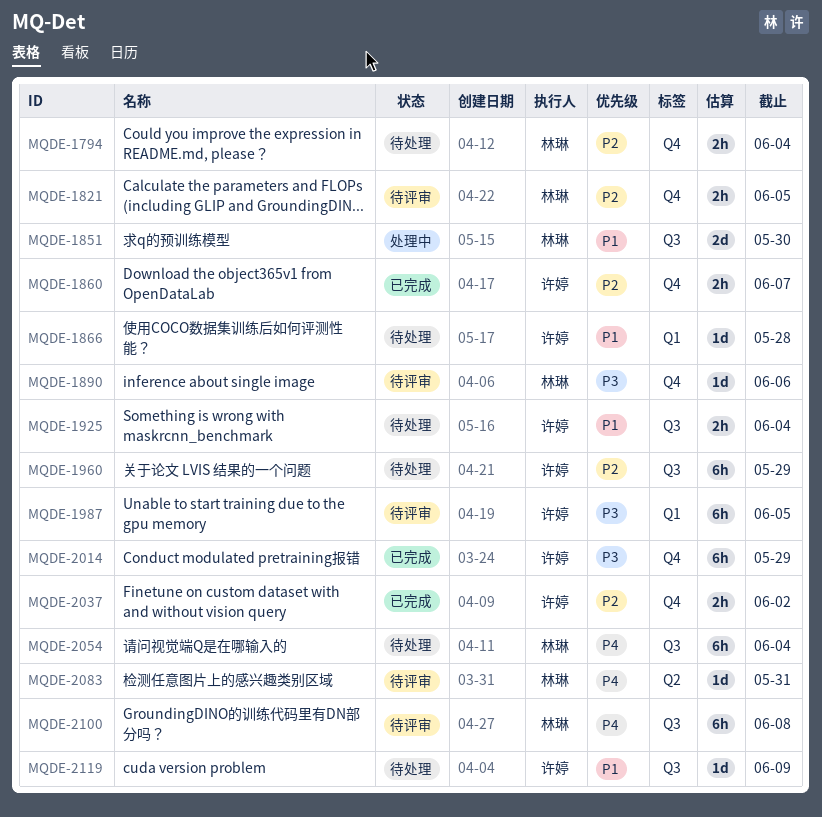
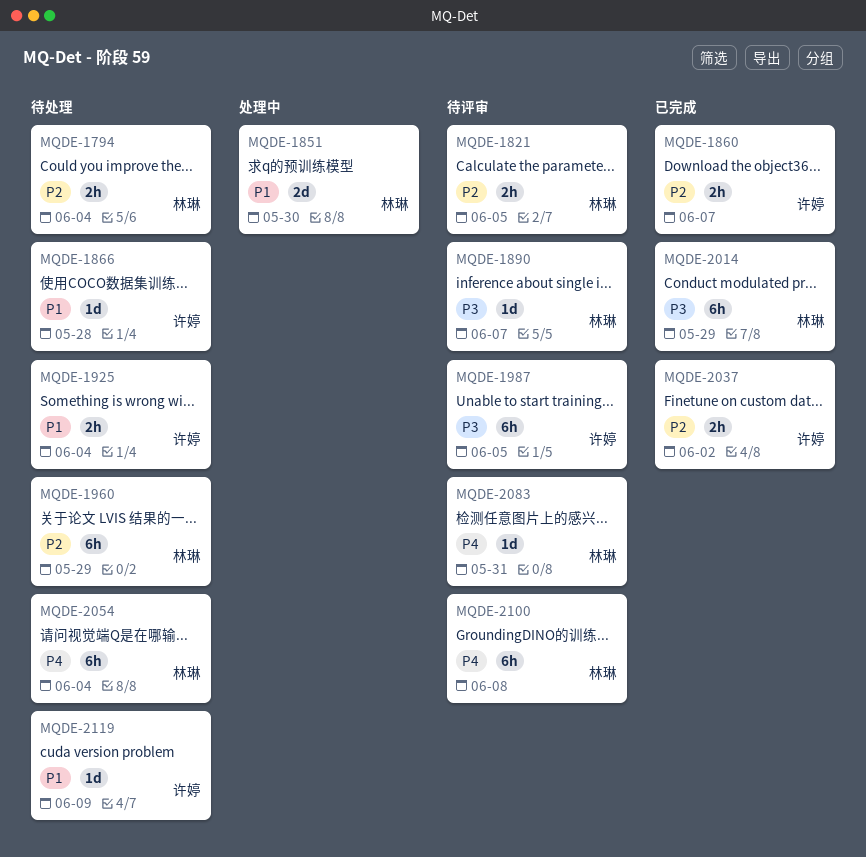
MQDE-1890, due: Jun 6 -> Jun 7
MQDE-1960, owner: 许婷 -> 林琳
MQDE-2014, owner: 许婷 -> 林琳

